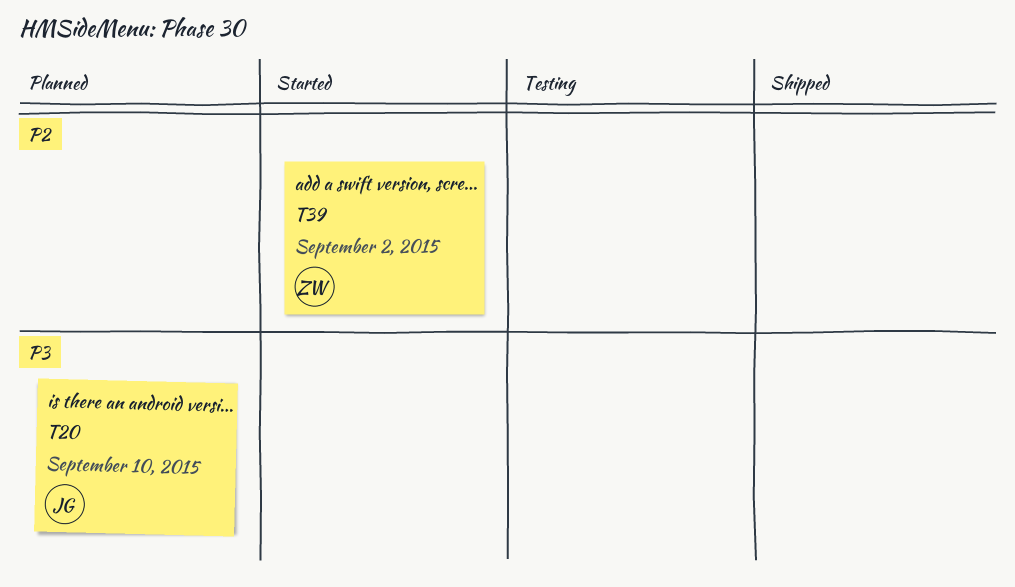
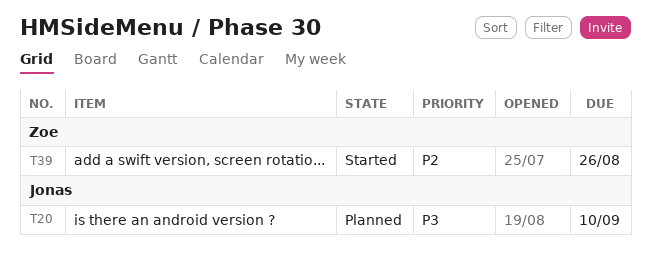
T39, due: Sep 2 -> Aug 26

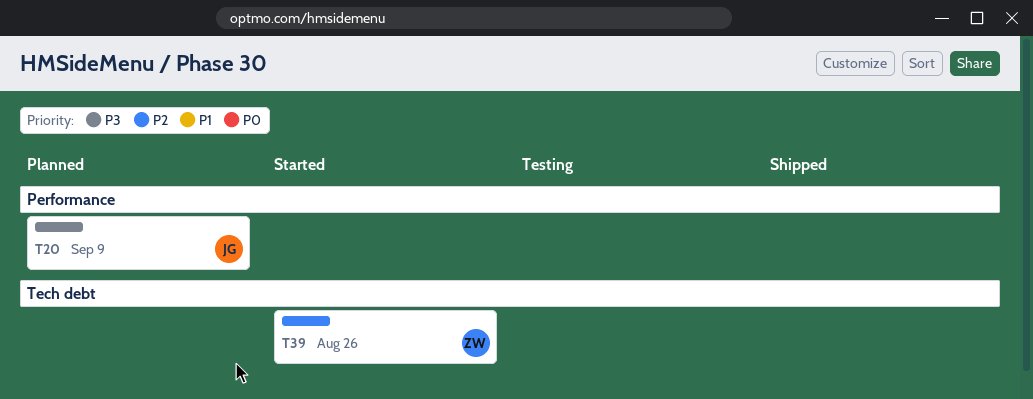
T20, due: Sep 10 -> Sep 9

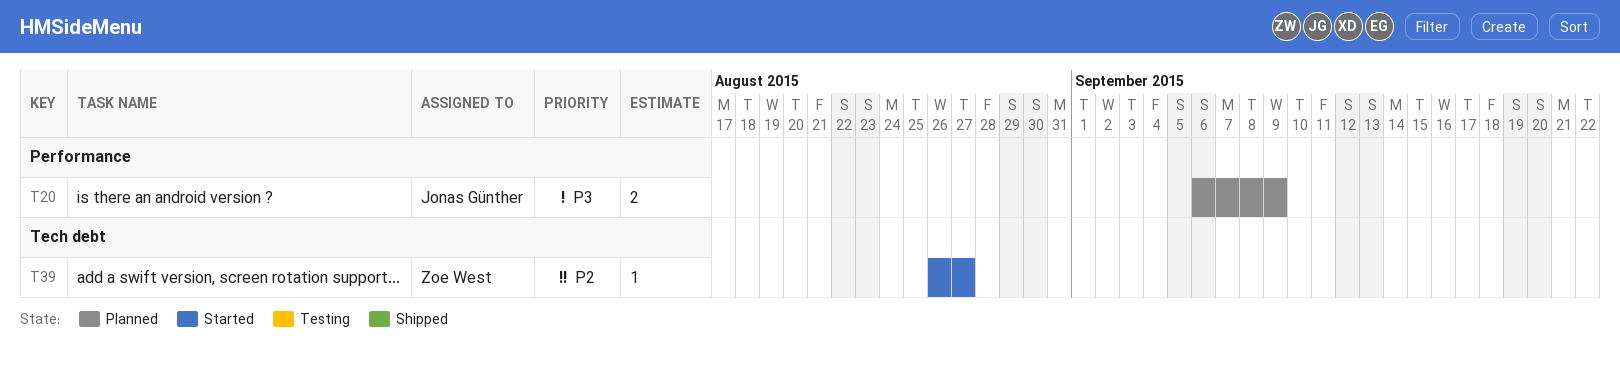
T39, due: Aug 26 -> Aug 27

